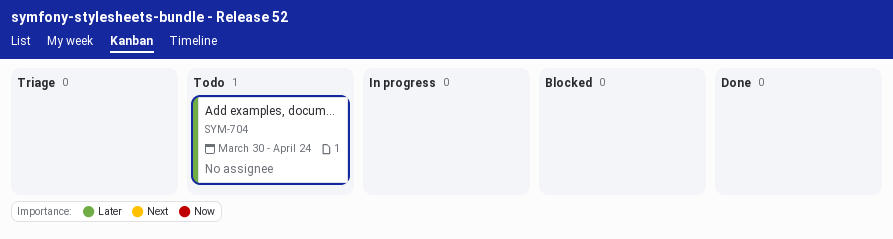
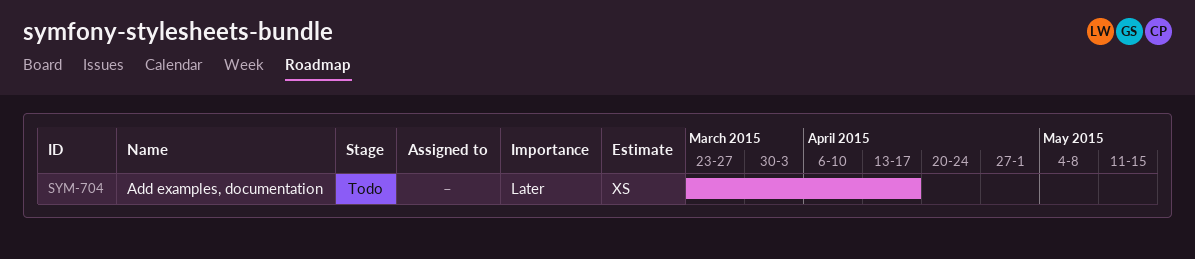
SYM-704, start: Mar 30 -> Mar 23
SYM-704, due: Apr 24 -> Apr 17

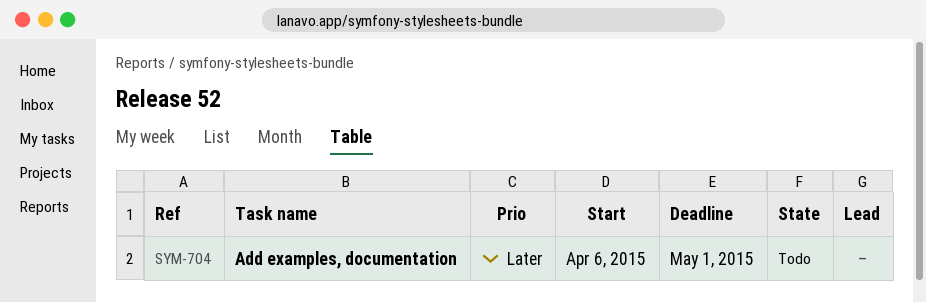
SYM-704, start: Mar 23 -> Apr 6
SYM-704, due: Apr 17 -> May 1

